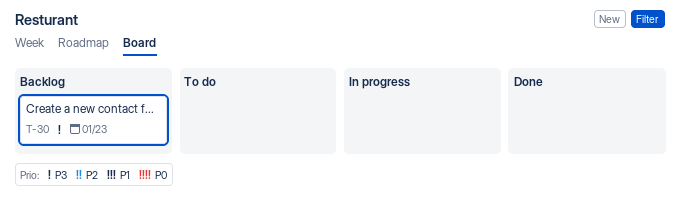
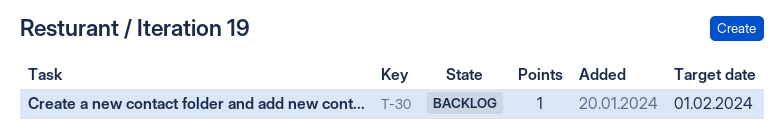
T-30, due: Jan 23 -> Feb 1

